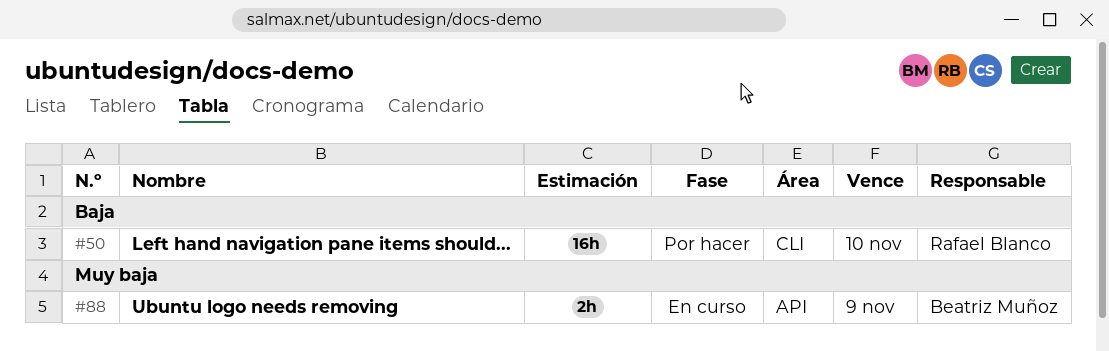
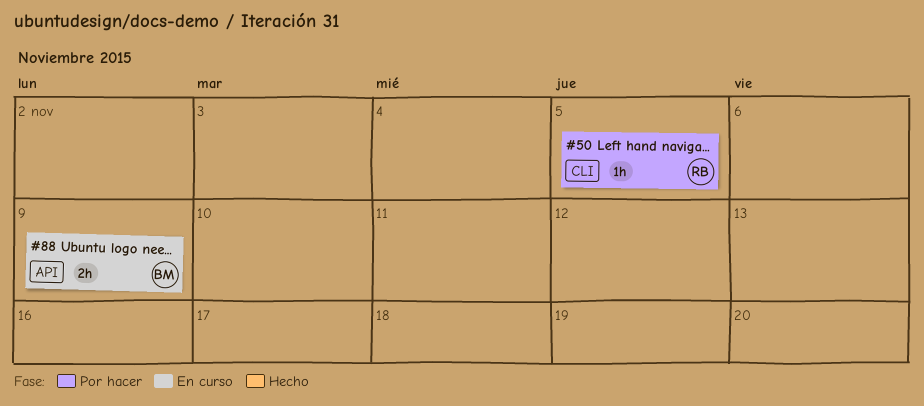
#50, estimate: 16h -> 1h
#50, due: Nov 10 -> Nov 5

